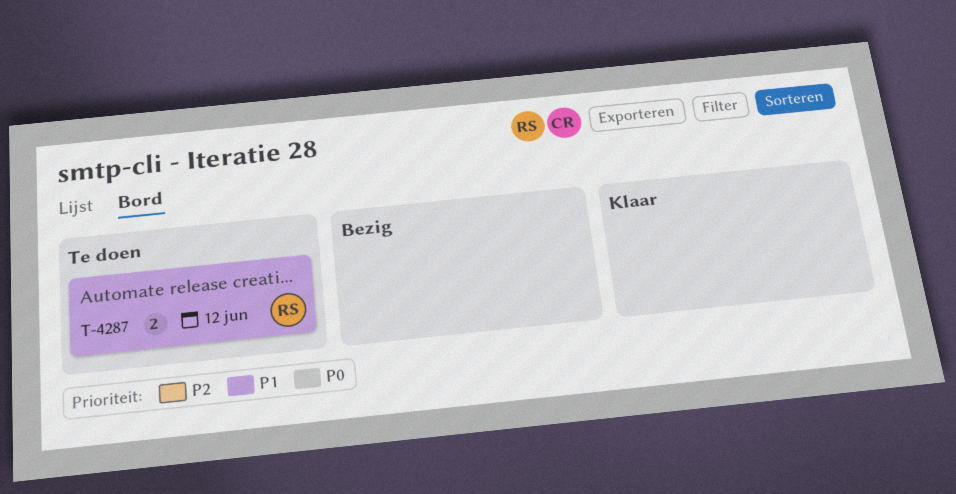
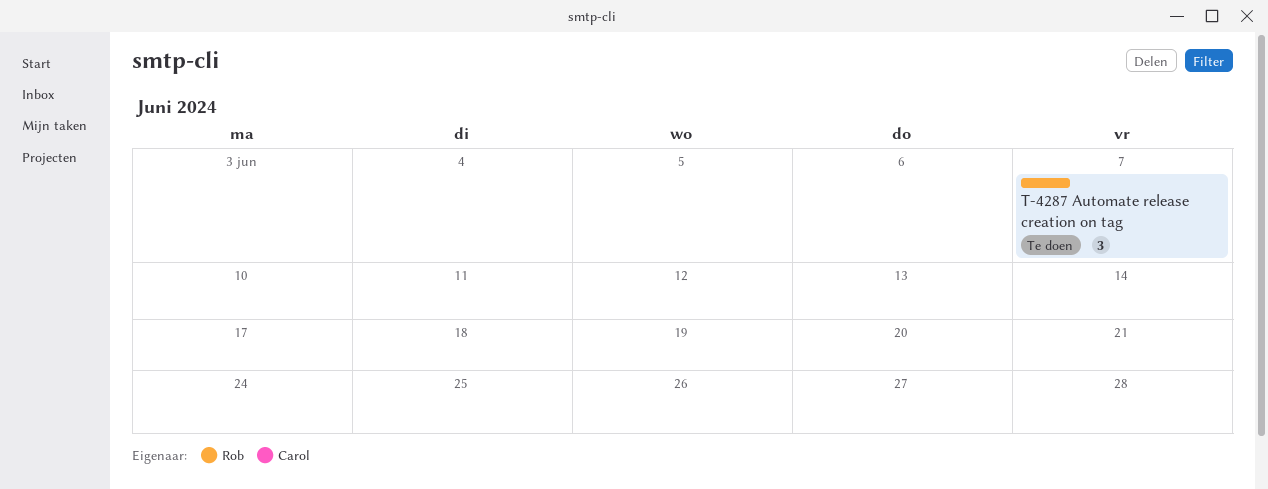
T-4287, estimate: 2 -> 3
T-4287, due: Jun 12 -> Jun 7

